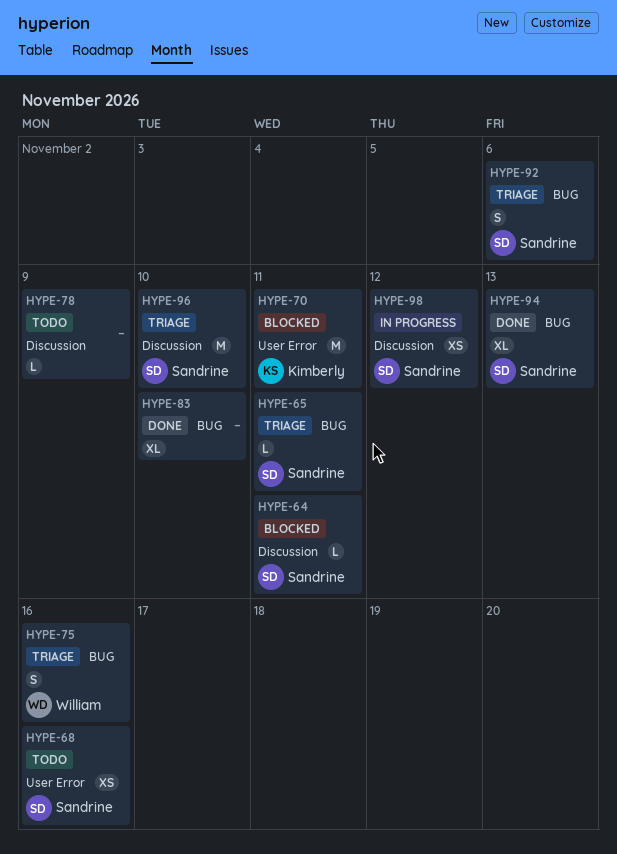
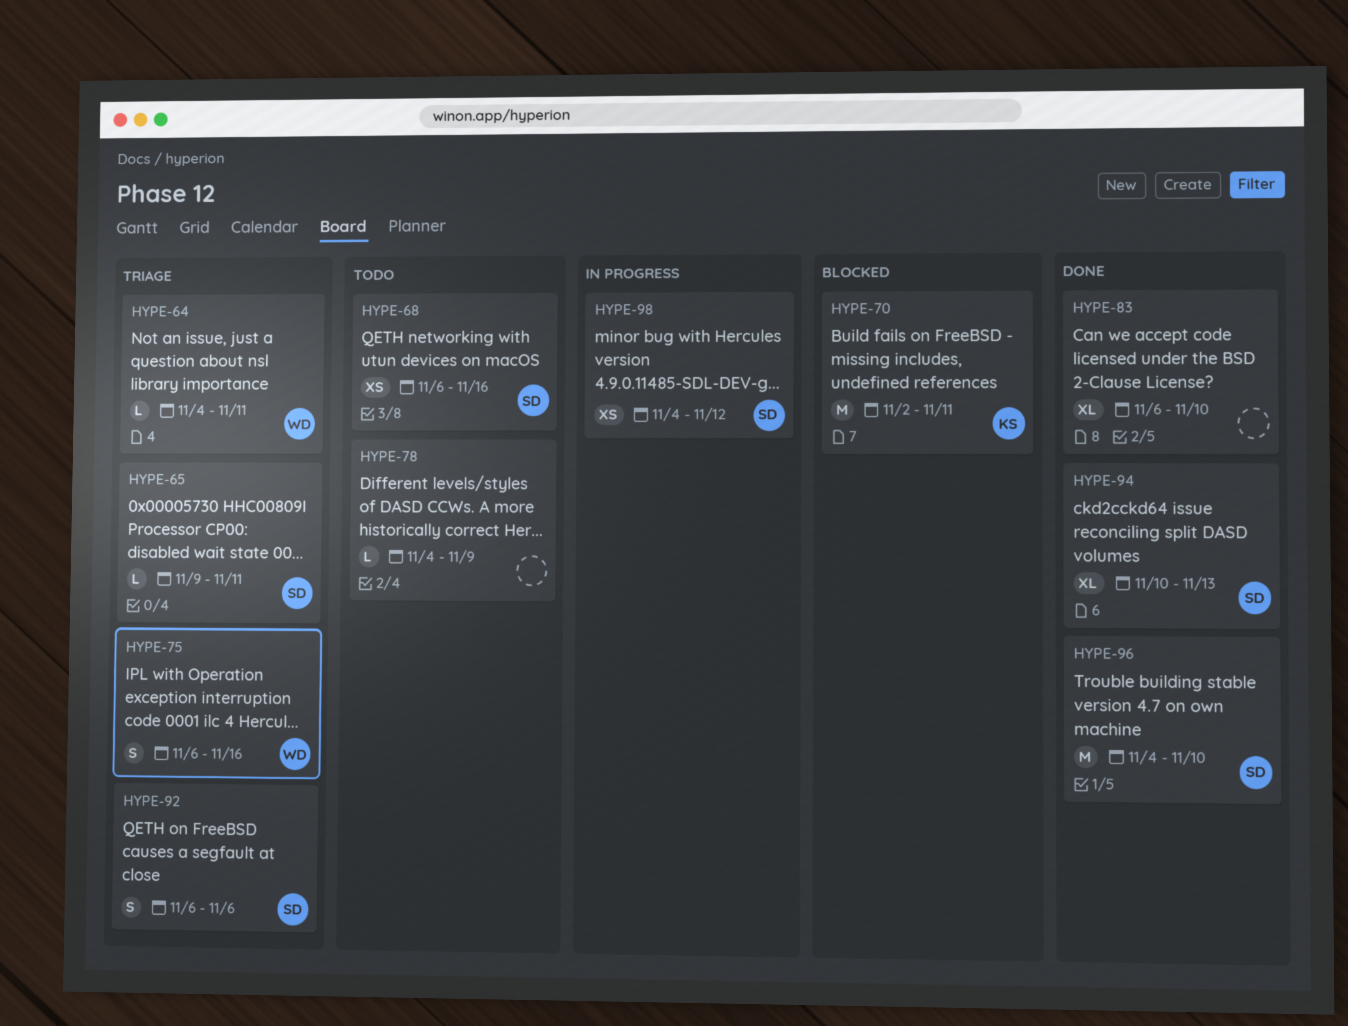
HYPE-64, status: Blocked -> Triage
HYPE-64, owner: Sandrine -> William
HYPE-96, status: Triage -> Done

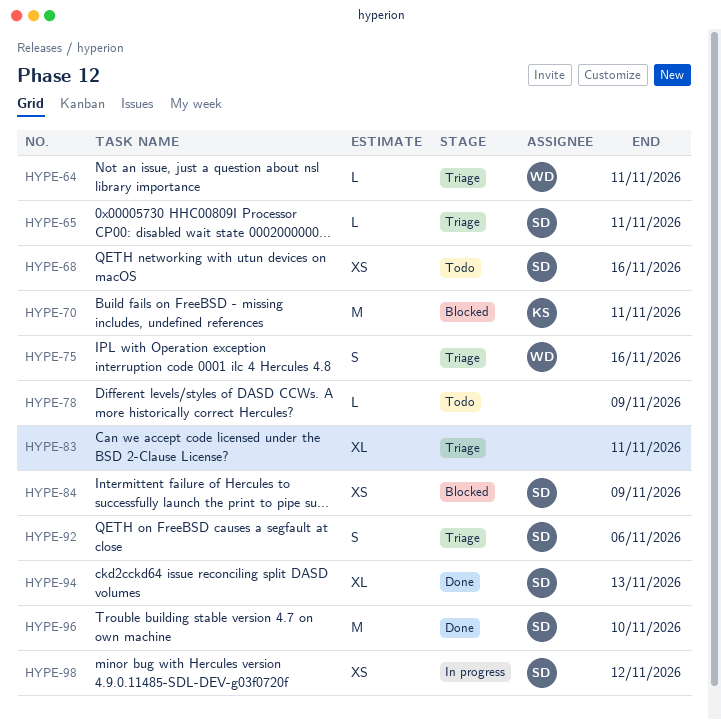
HYPE-83, status: Done -> Triage
HYPE-83, due: Nov 10 -> Nov 11
HYPE-84: none -> present

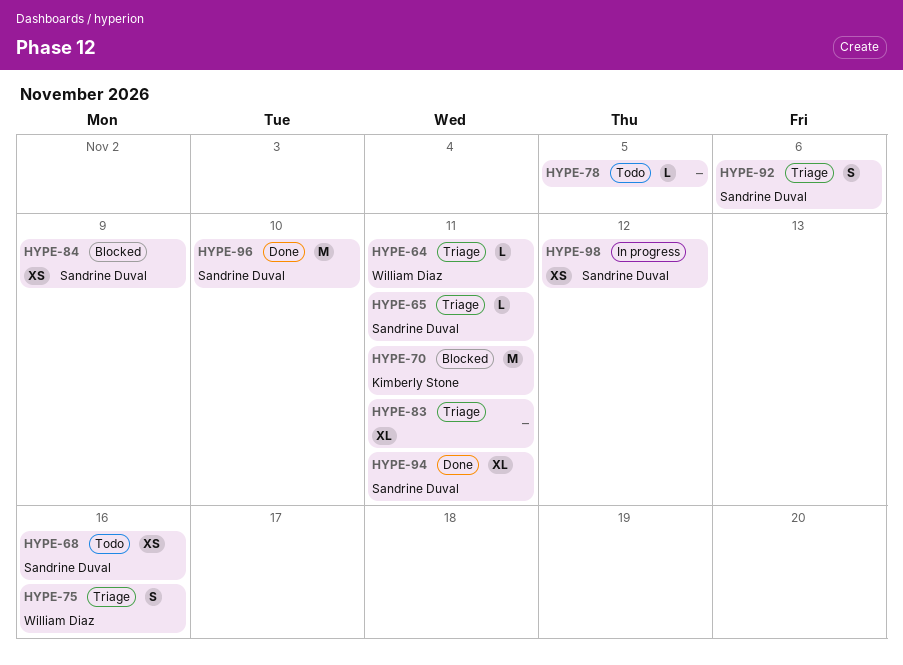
HYPE-78, due: Nov 9 -> Nov 5
HYPE-94, due: Nov 13 -> Nov 11

